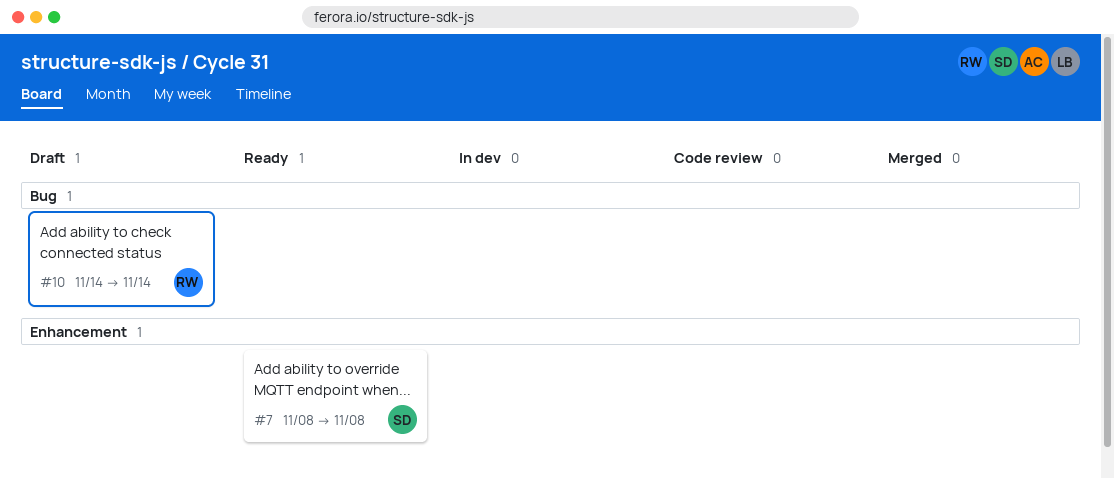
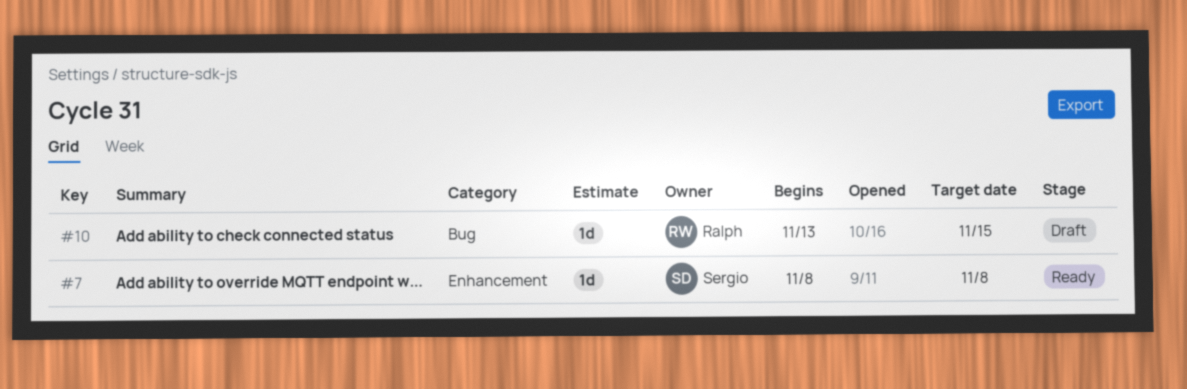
#10, start: Nov 14 -> Nov 13
#10, due: Nov 14 -> Nov 15

